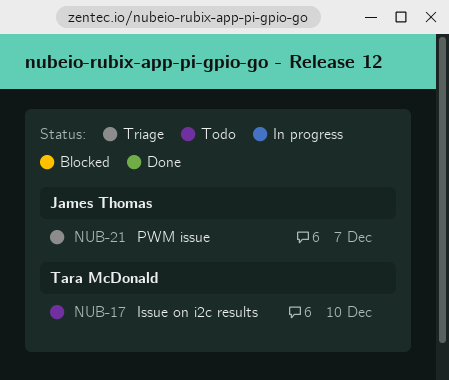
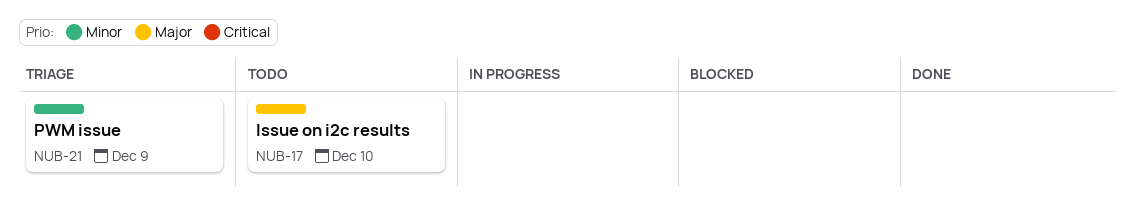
NUB-21, due: Dec 7 -> Dec 9

